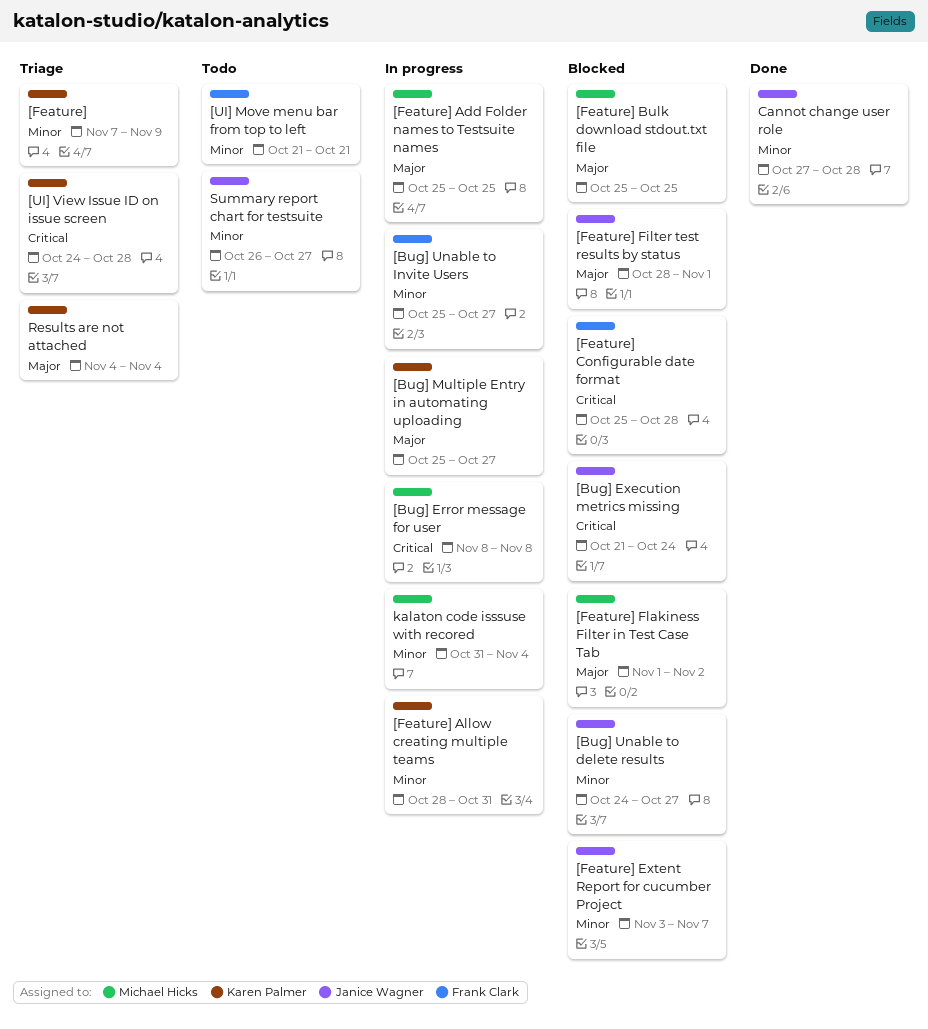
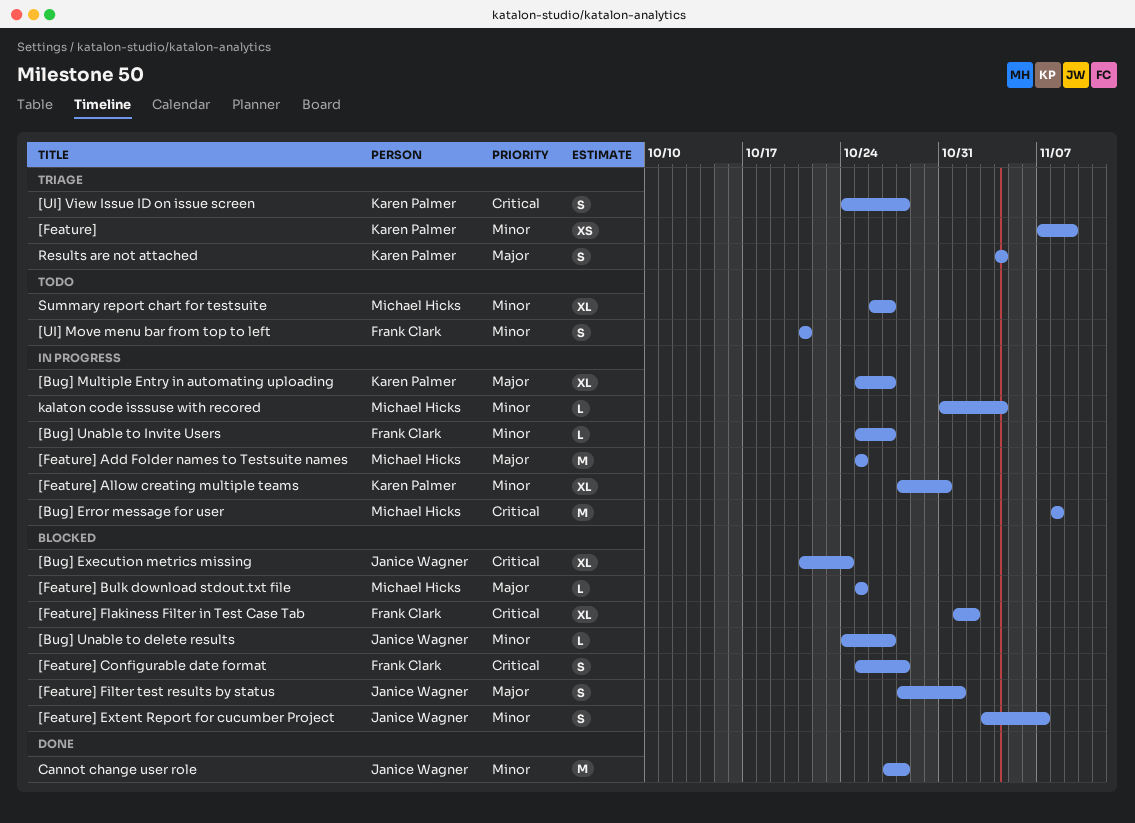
[Feature] Flakiness Filter in Test Case Tab, owner: Michael Hicks -> Frank Clark
[Feature] Flakiness Filter in Test Case Tab, priority: Major -> Critical
Summary report chart for testsuite, owner: Janice Wagner -> Michael Hicks

